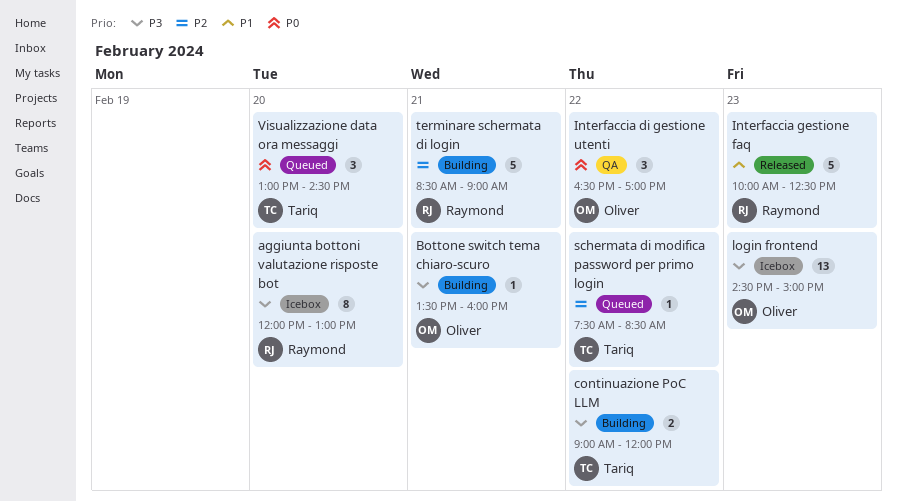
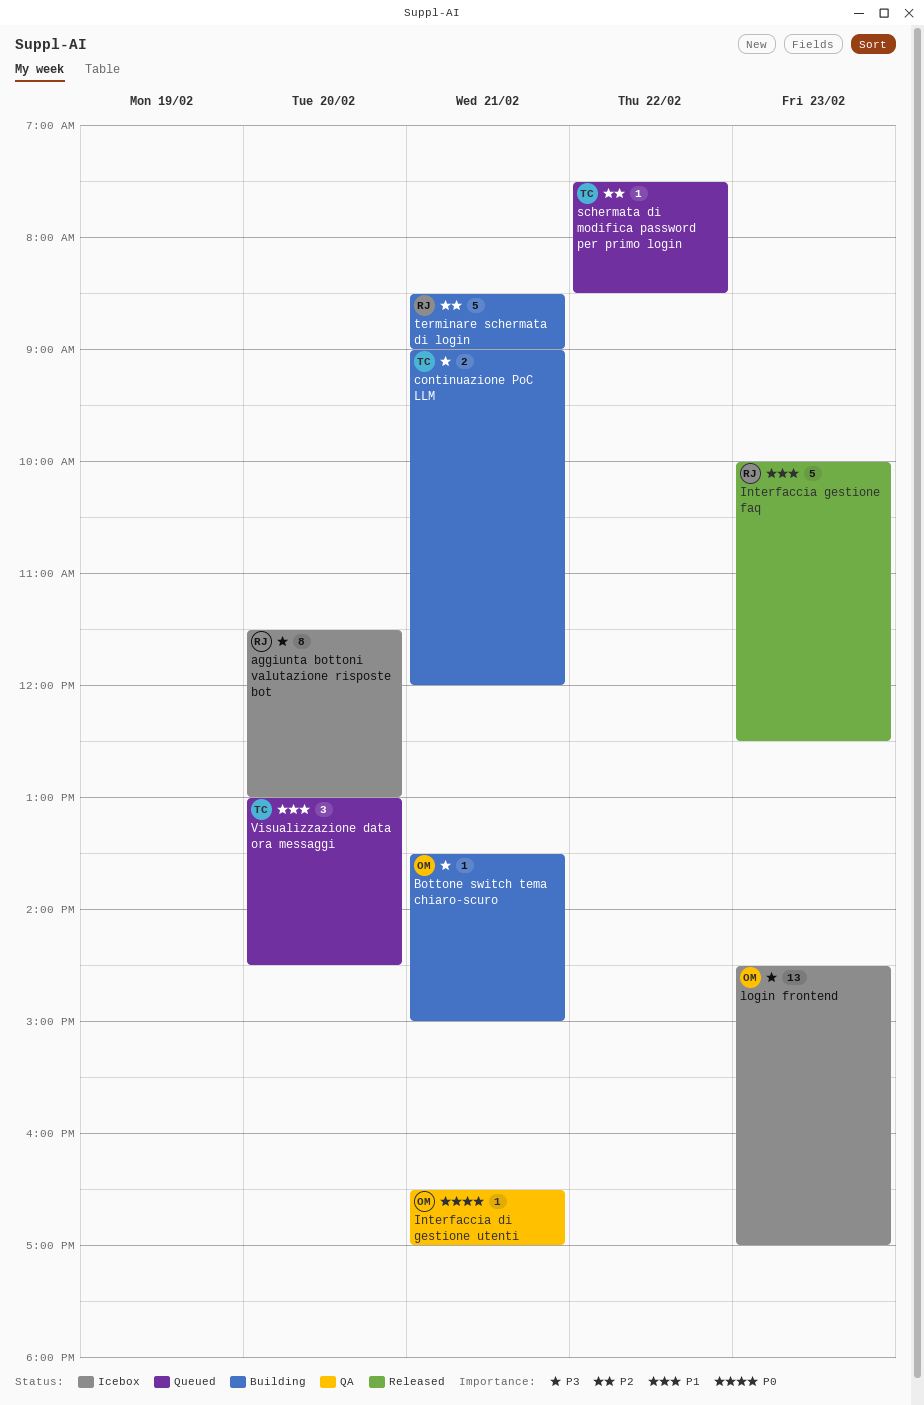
aggiunta bottoni valutazione risposte bot, begins: 12:00 -> 11:30
Bottone switch tema chiaro-scuro, ends: 16:00 -> 15:00
continuazione PoC LLM, day: Feb 22 -> Feb 21
Interfaccia di gestione utenti, estimate: 3 -> 1
Interfaccia di gestione utenti, day: Feb 22 -> Feb 21
login frontend, ends: 15:00 -> 17:00
Visualizzazione data ora messaggi, priority: P0 -> P1

